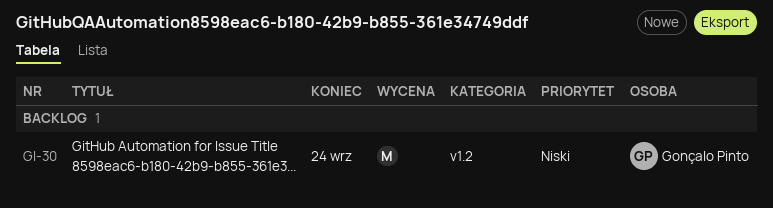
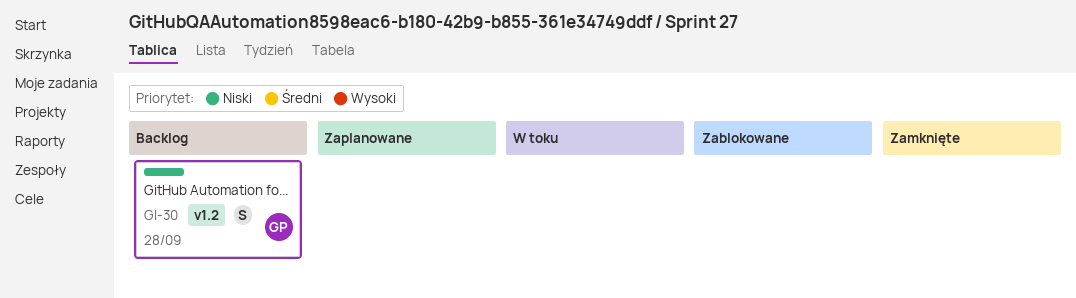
GI-30, estimate: M -> S
GI-30, due: Sep 24 -> Sep 28

